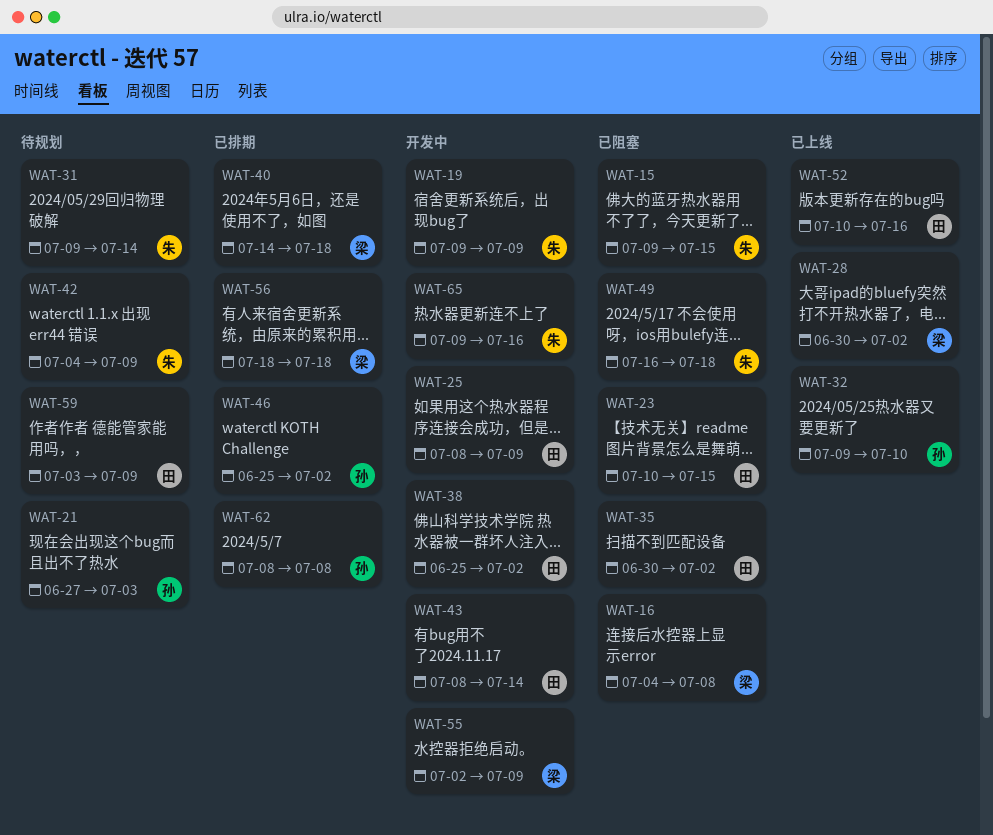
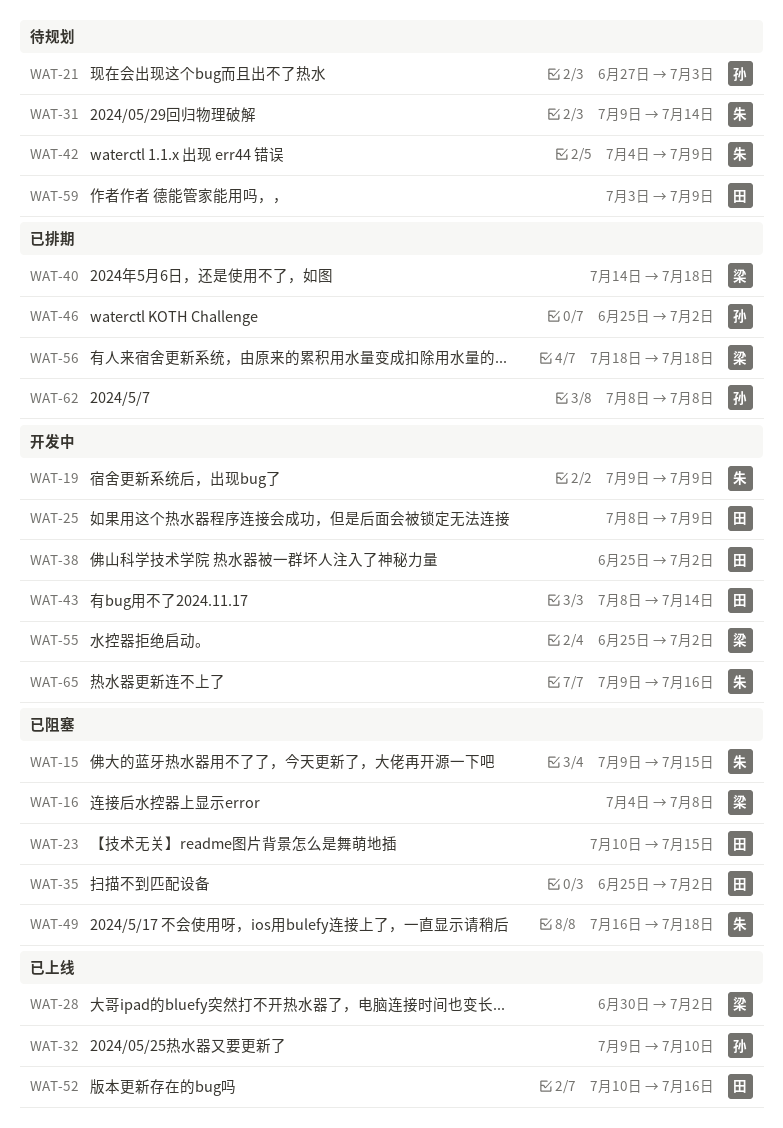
WAT-35, start: Jun 30 -> Jun 25
WAT-55, start: Jul 2 -> Jun 25
WAT-55, due: Jul 9 -> Jul 2

